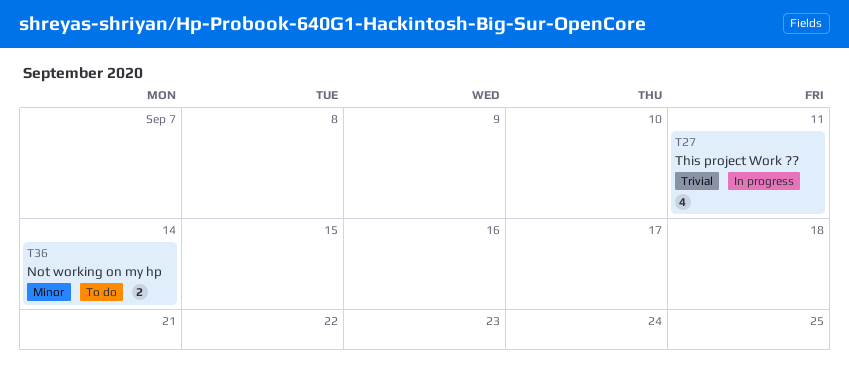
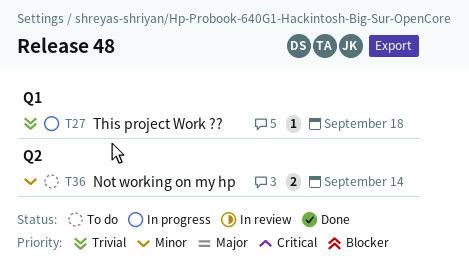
T27, estimate: 4 -> 1
T27, due: Sep 11 -> Sep 18

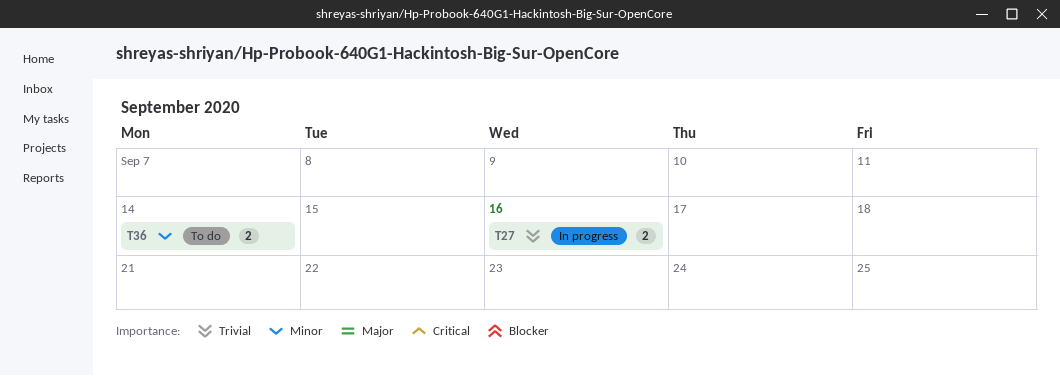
T27, estimate: 1 -> 2
T27, due: Sep 18 -> Sep 16

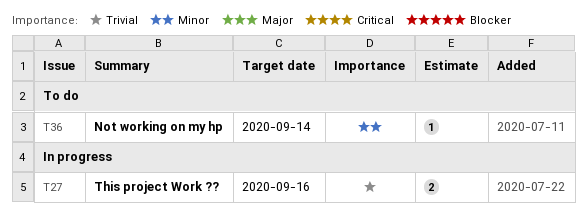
T36, estimate: 2 -> 1

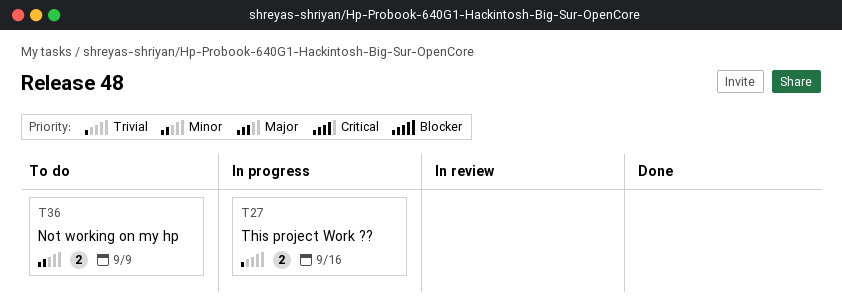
T36, estimate: 1 -> 2
T36, due: Sep 14 -> Sep 9

